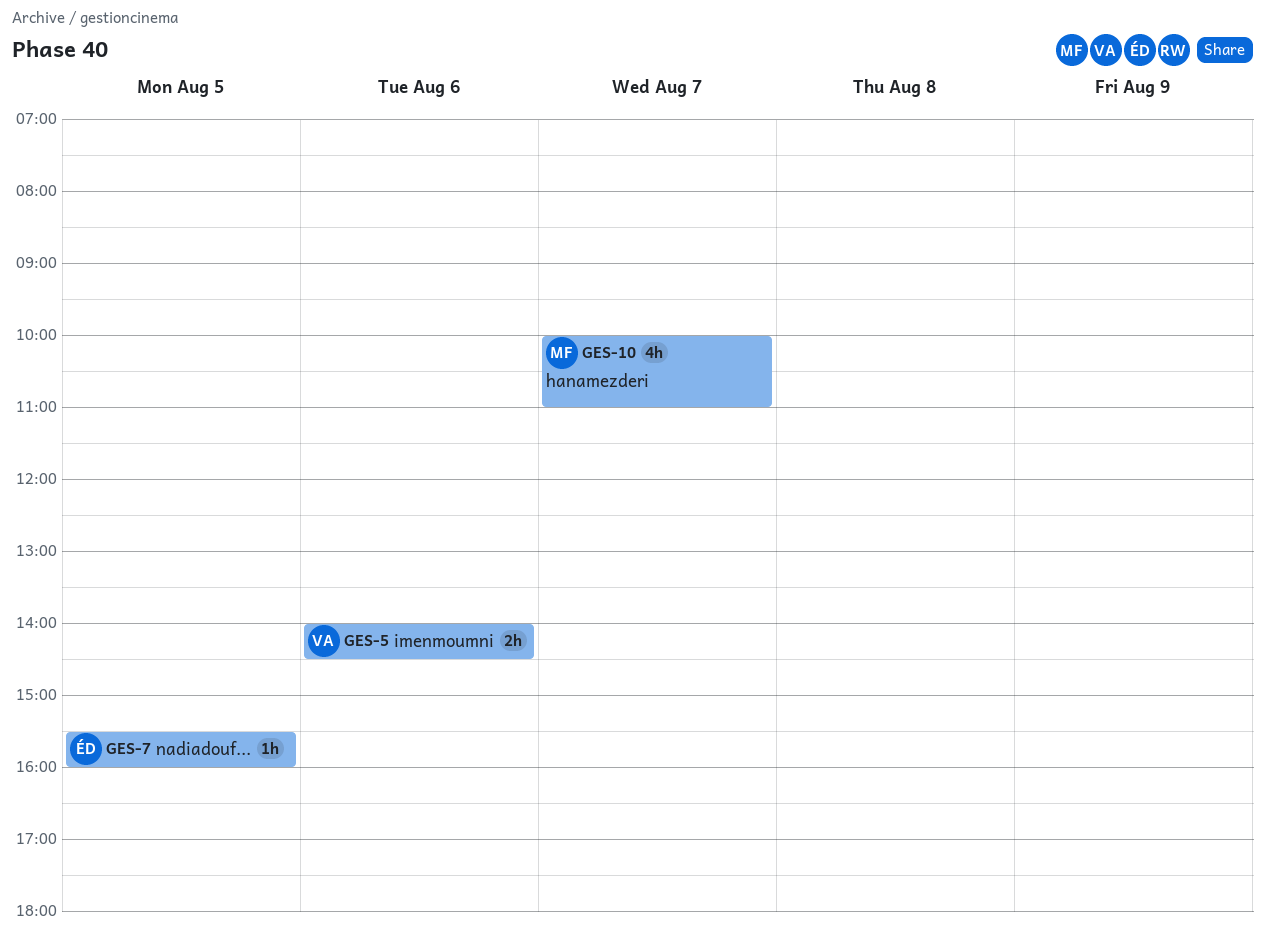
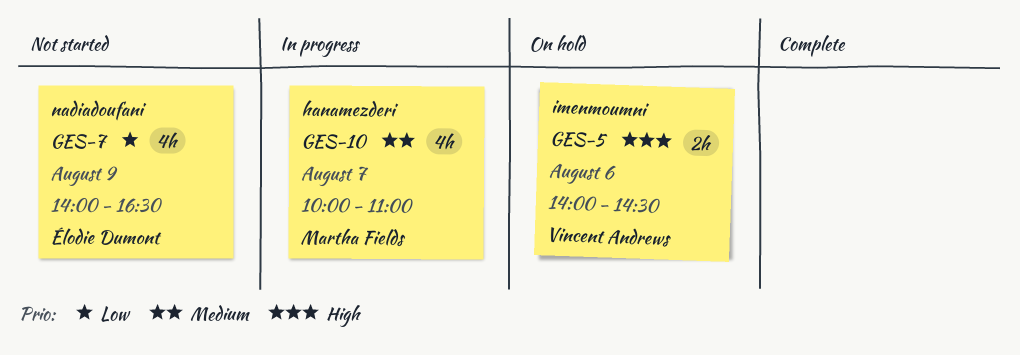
GES-7, estimate: 1h -> 4h
GES-7, day: Aug 5 -> Aug 9
GES-7, begins: 15:30 -> 14:00
GES-7, ends: 16:00 -> 16:30

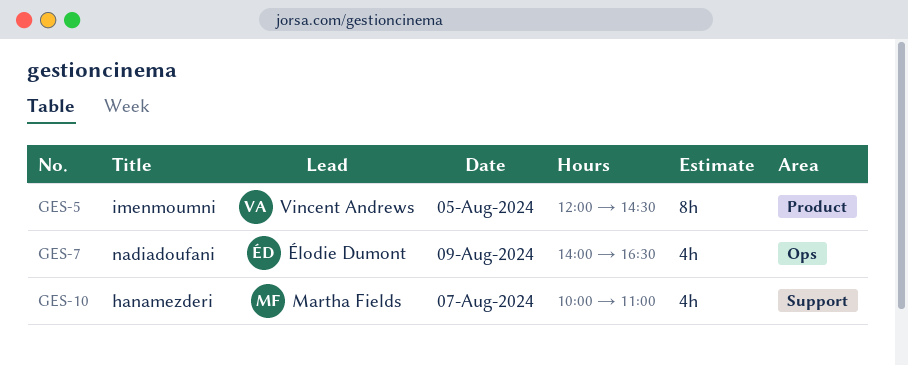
GES-5, estimate: 2h -> 8h
GES-5, day: Aug 6 -> Aug 5
GES-5, begins: 14:00 -> 12:00

